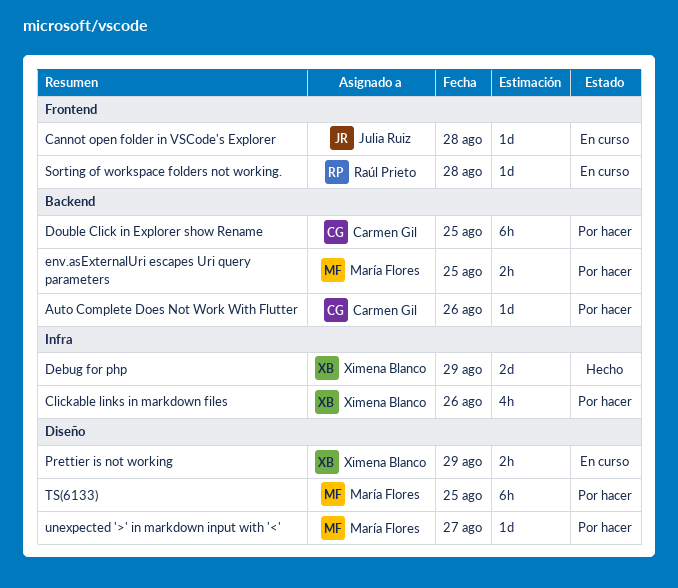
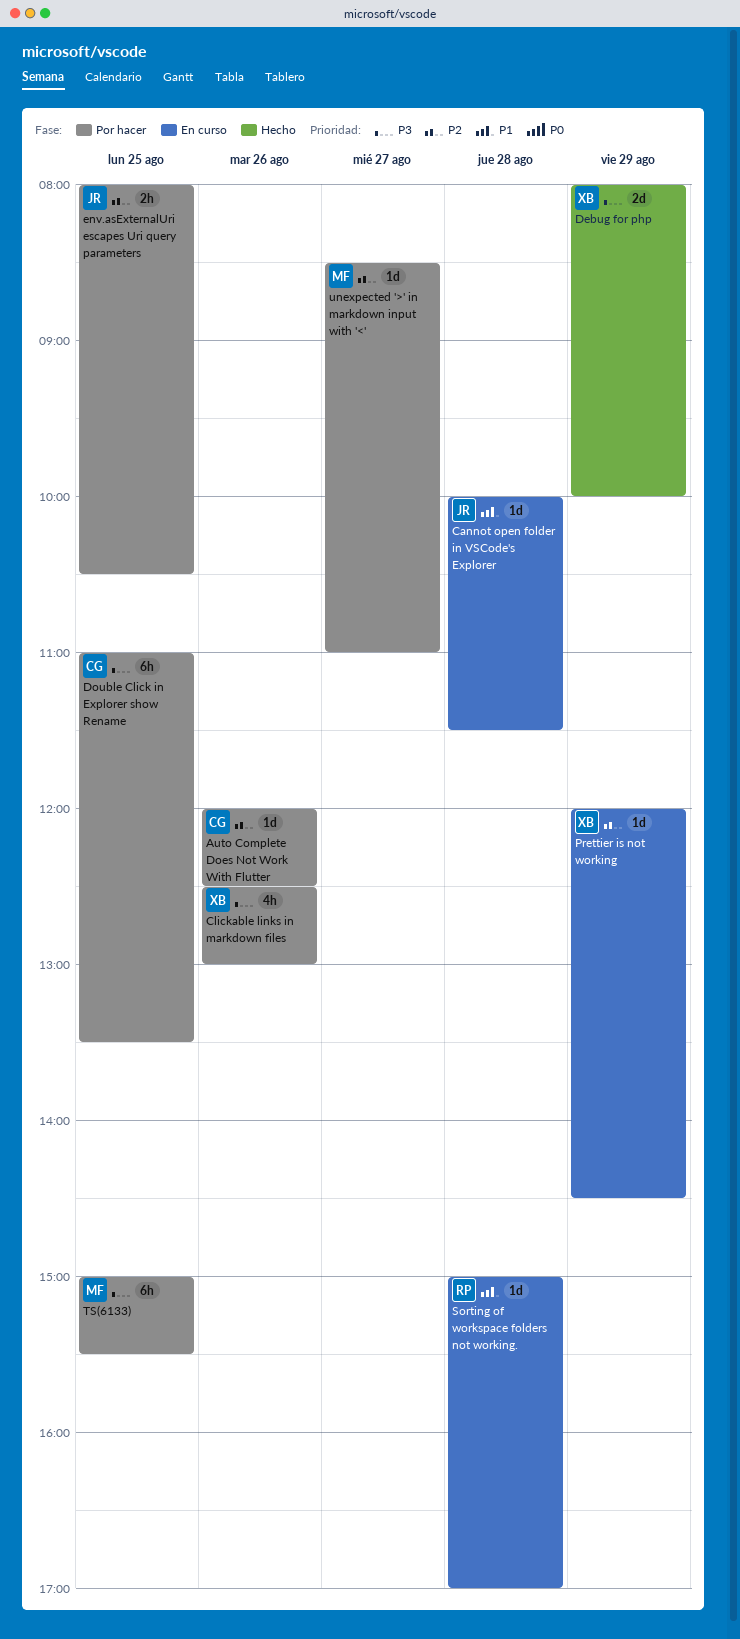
env.asExternalUri escapes Uri query parameters, owner: María Flores -> Julia Ruiz
Prettier is not working, estimate: 2h -> 1d

